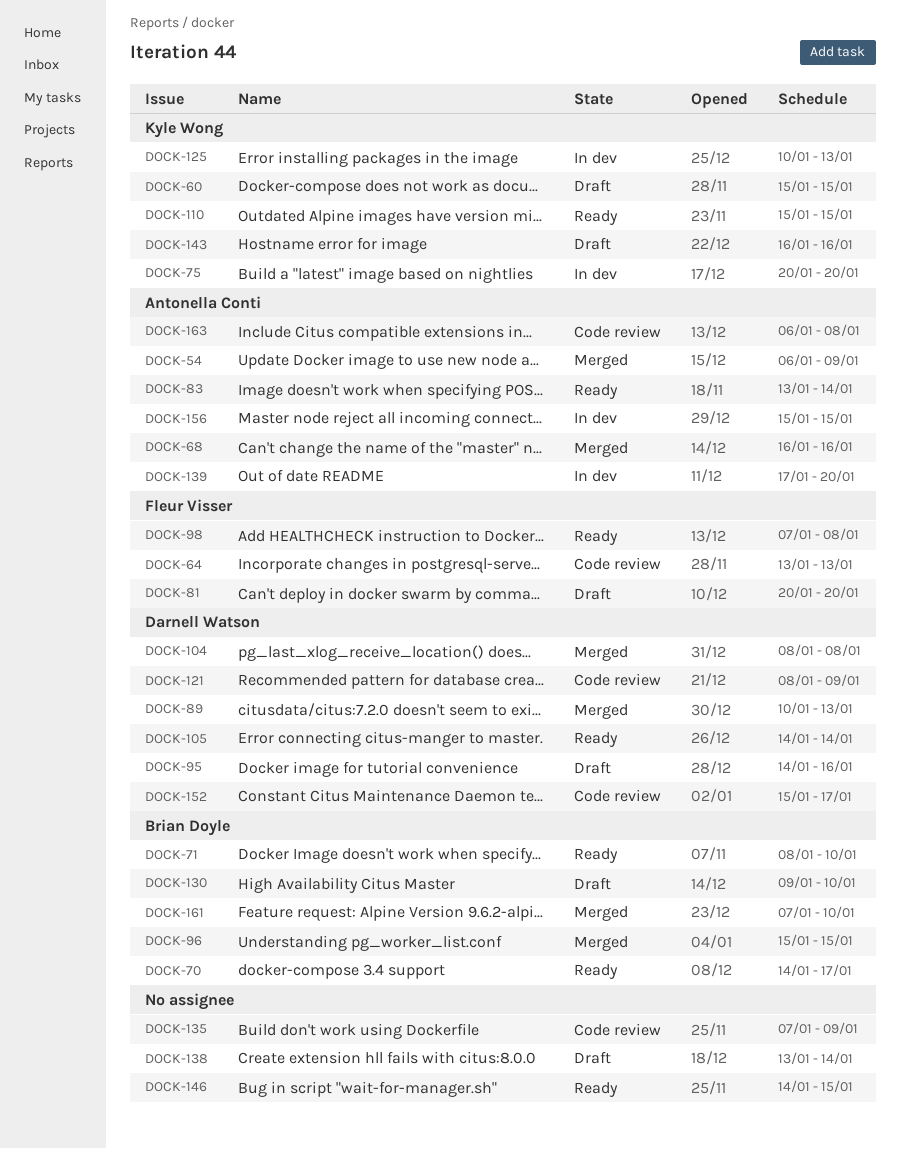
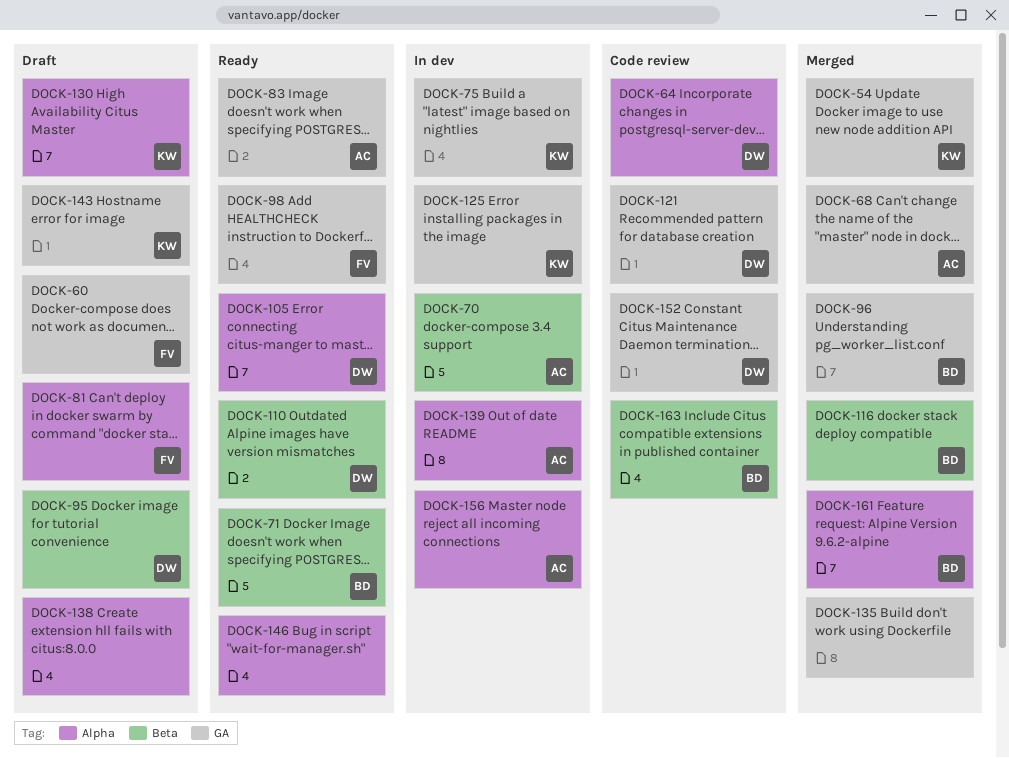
DOCK-54, owner: Antonella Conti -> Kyle Wong
DOCK-60, owner: Kyle Wong -> Fleur Visser
DOCK-64, owner: Fleur Visser -> Darnell Watson
DOCK-70, status: Ready -> In dev
DOCK-70, owner: Brian Doyle -> Antonella Conti
DOCK-89: present -> none
DOCK-104: present -> none
DOCK-110, owner: Kyle Wong -> Darnell Watson
DOCK-116: none -> present
DOCK-130, owner: Brian Doyle -> Kyle Wong
DOCK-135, status: Code review -> Merged
DOCK-163, owner: Antonella Conti -> Brian Doyle

